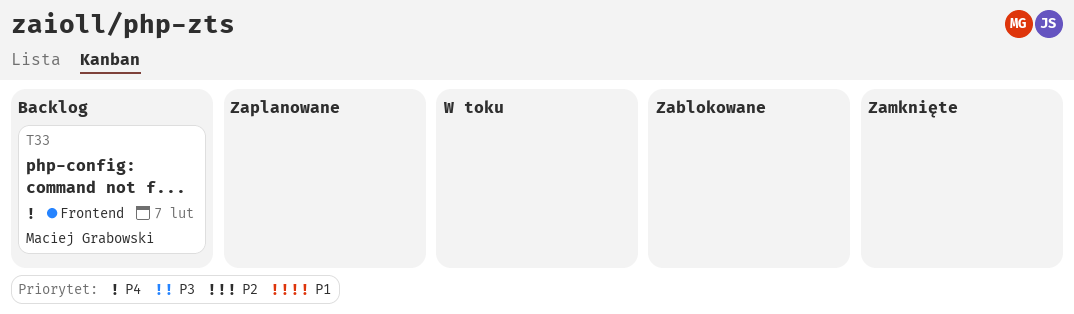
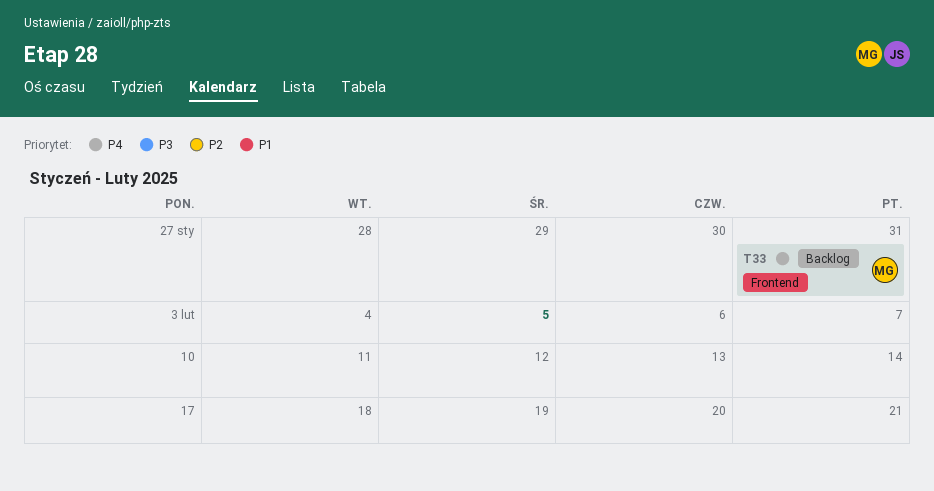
T33, due: Feb 7 -> Jan 31

